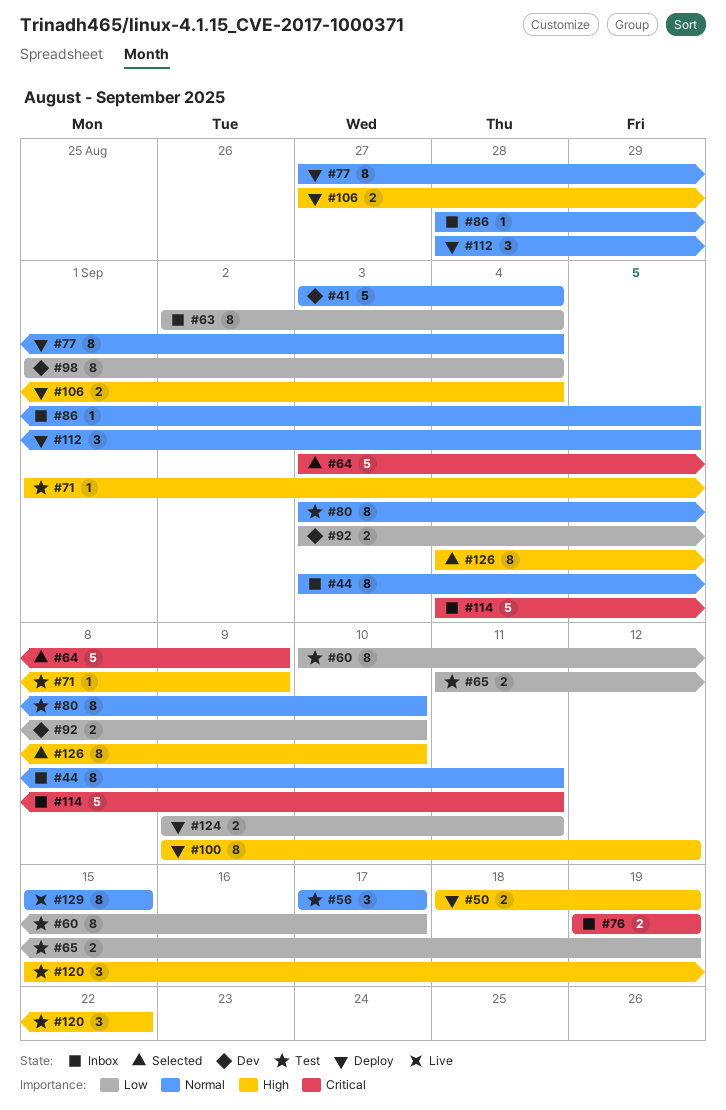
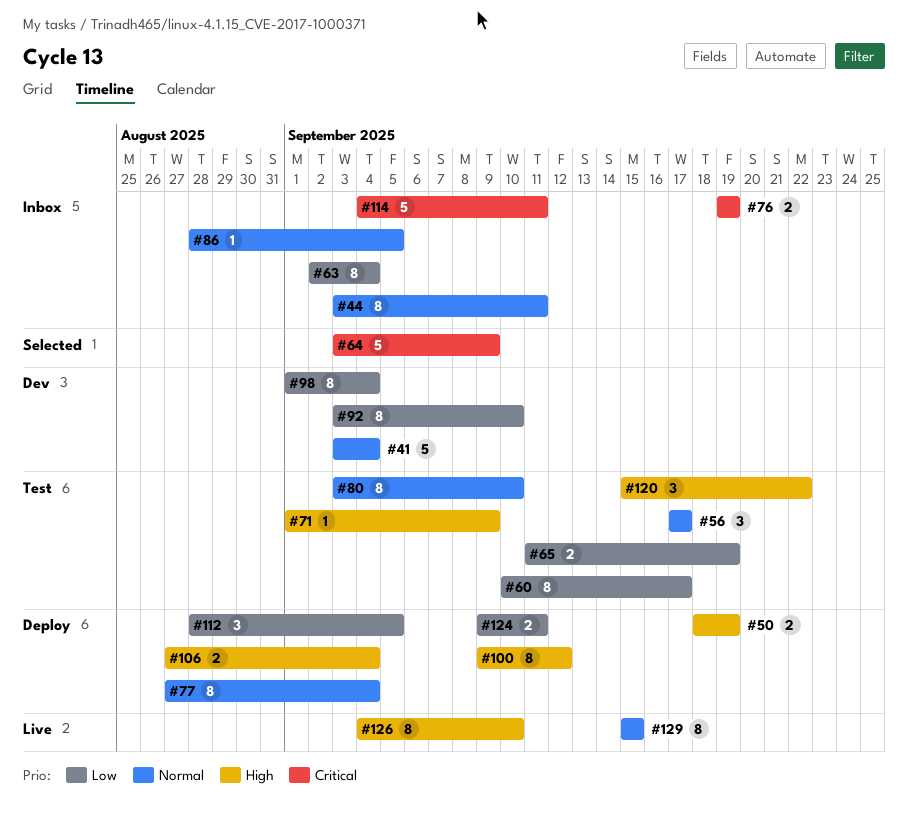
#92, estimate: 2 -> 8
#112, priority: Normal -> Low
#126, status: Selected -> Live

